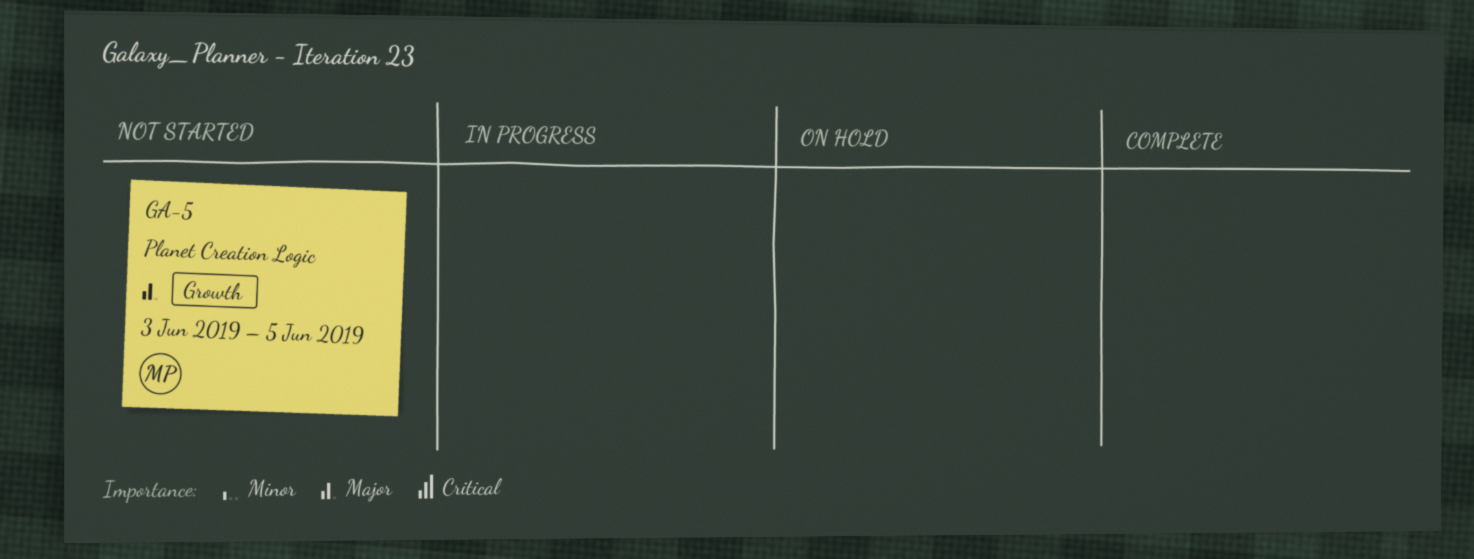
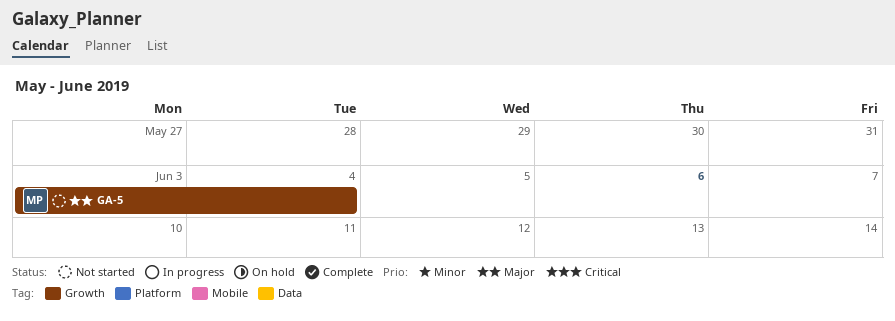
GA-5, due: Jun 5 -> Jun 4

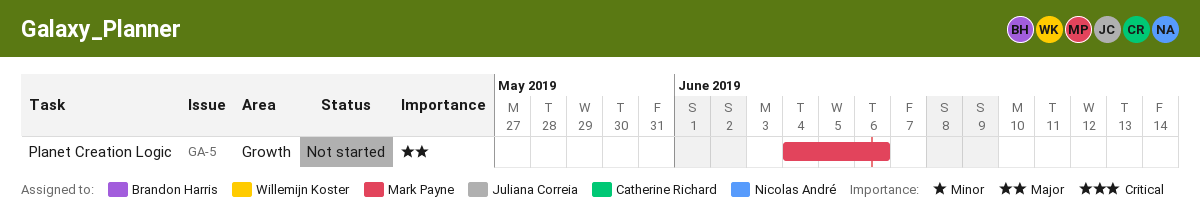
GA-5, start: Jun 3 -> Jun 4
GA-5, due: Jun 4 -> Jun 6

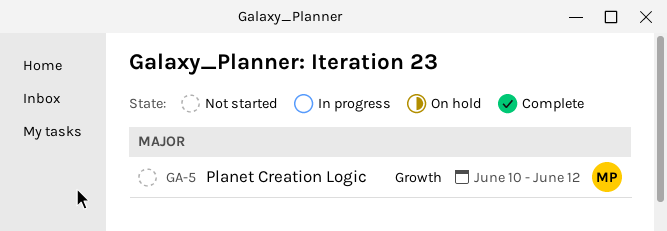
GA-5, start: Jun 4 -> Jun 10
GA-5, due: Jun 6 -> Jun 12

